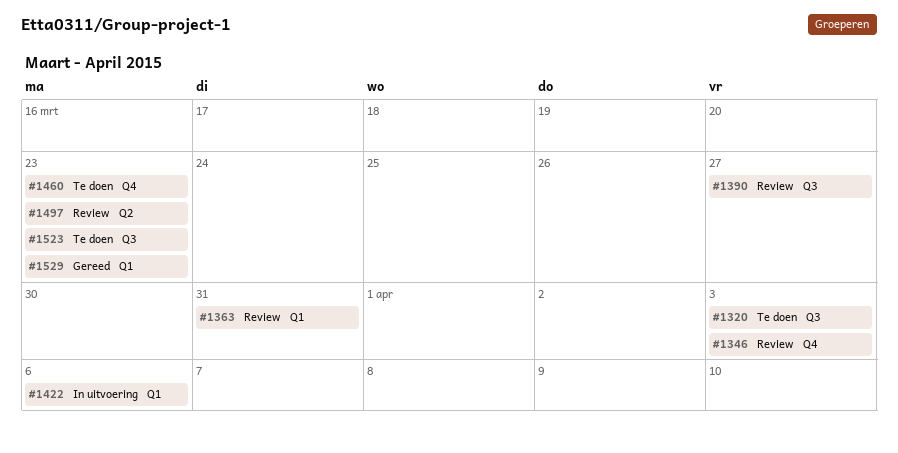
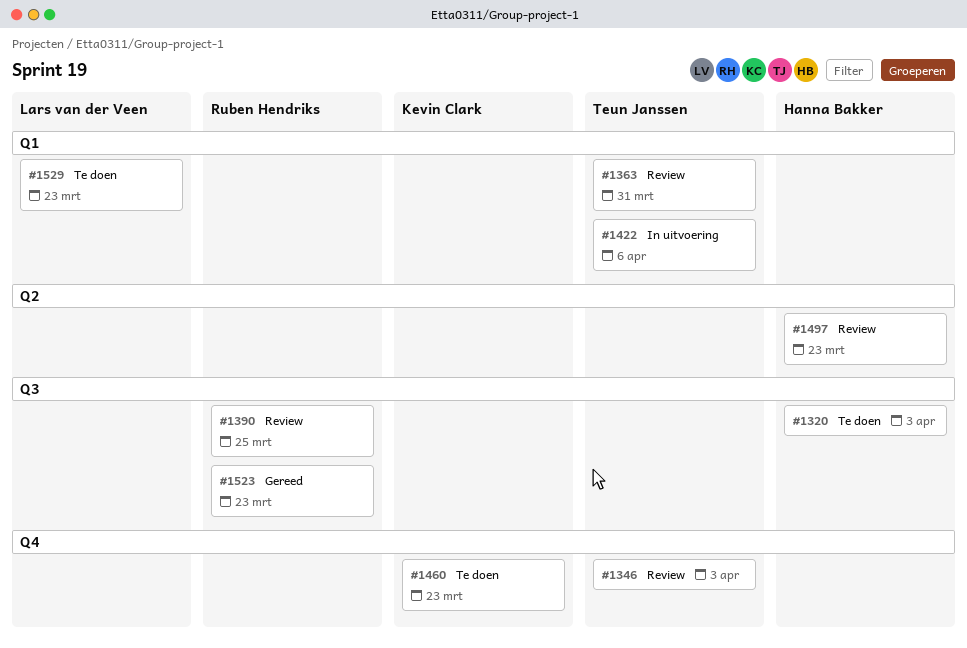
#1390, due: Mar 27 -> Mar 25
#1523, status: Te doen -> Gereed
#1529, status: Gereed -> Te doen

